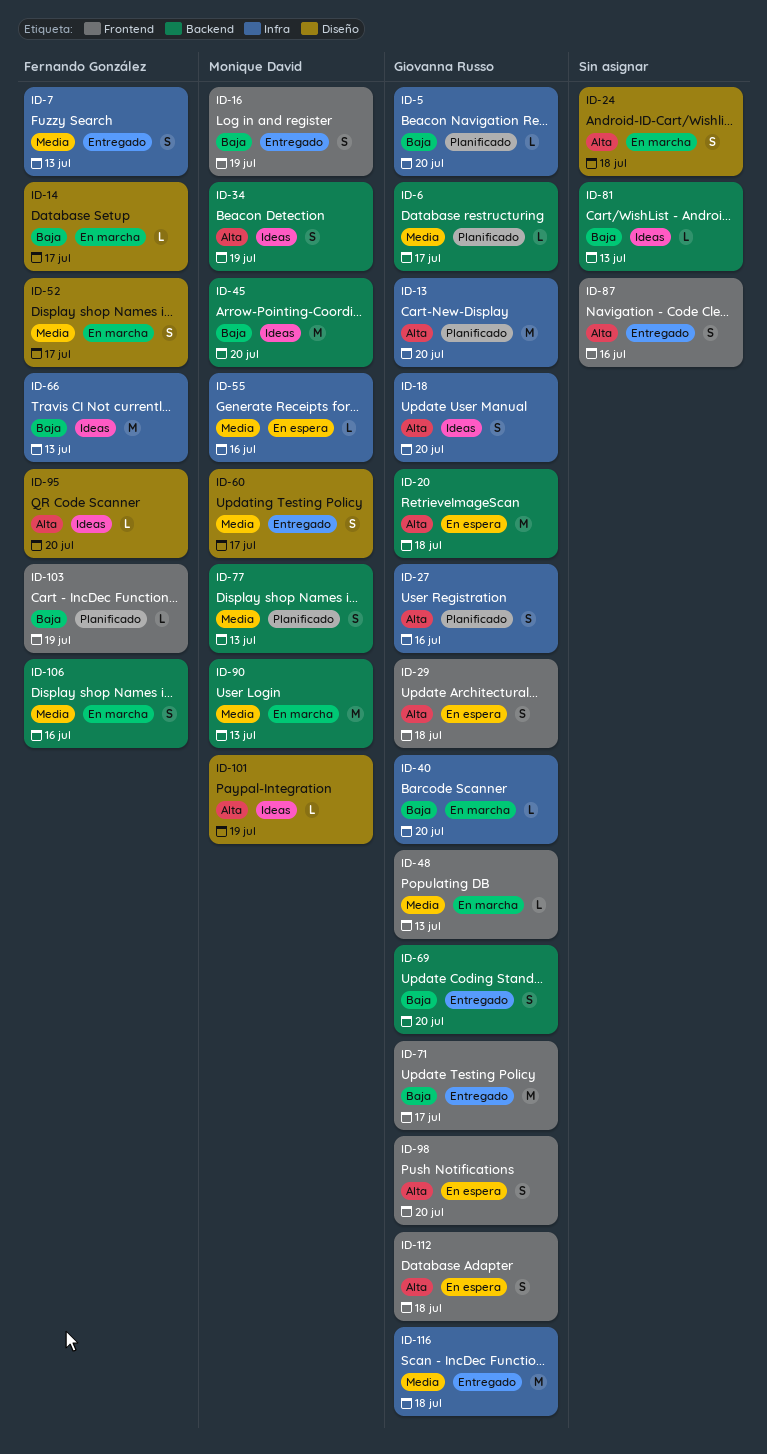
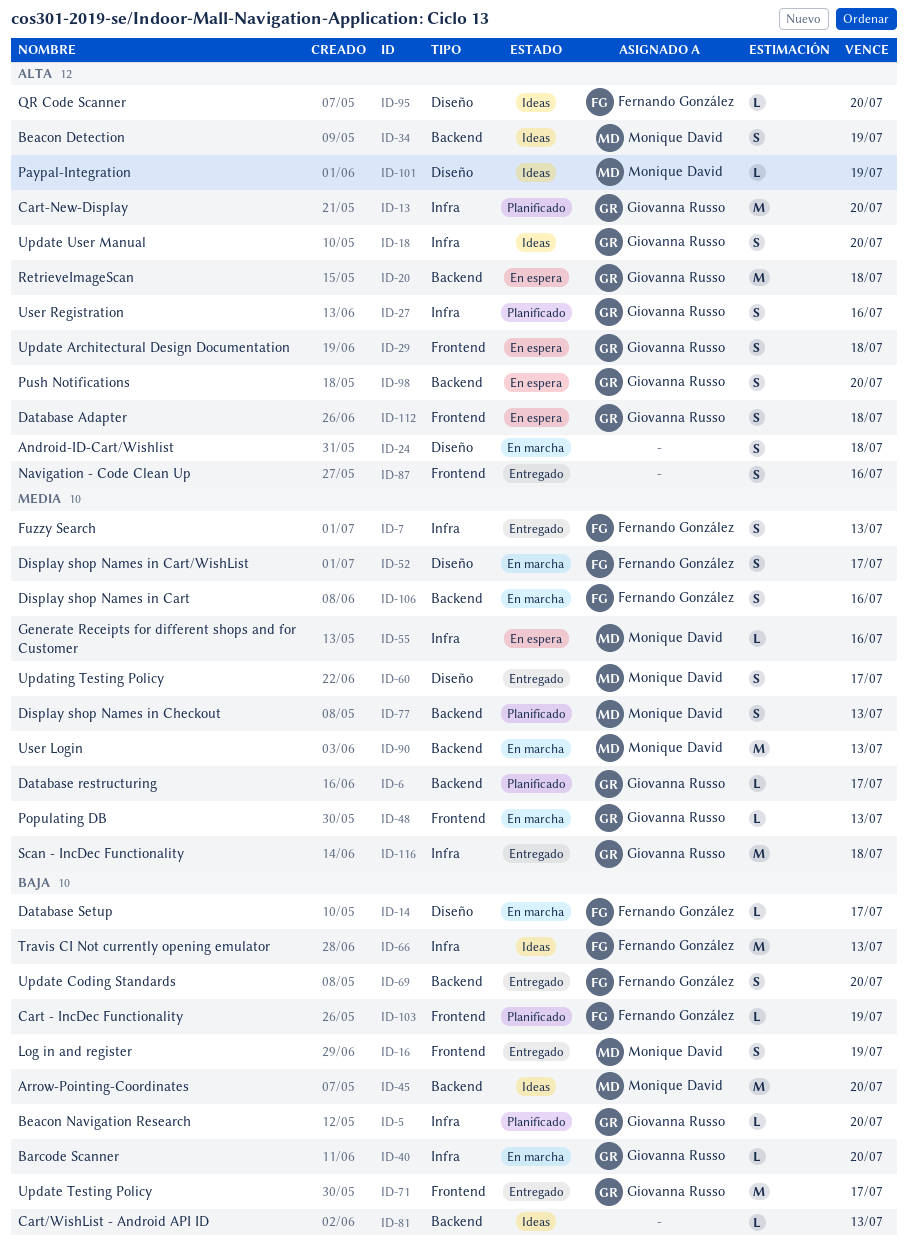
ID-69, owner: Giovanna Russo -> Fernando González
ID-98, label: Frontend -> Backend

